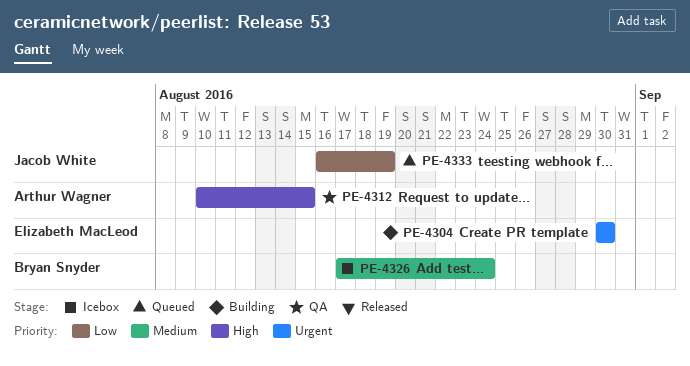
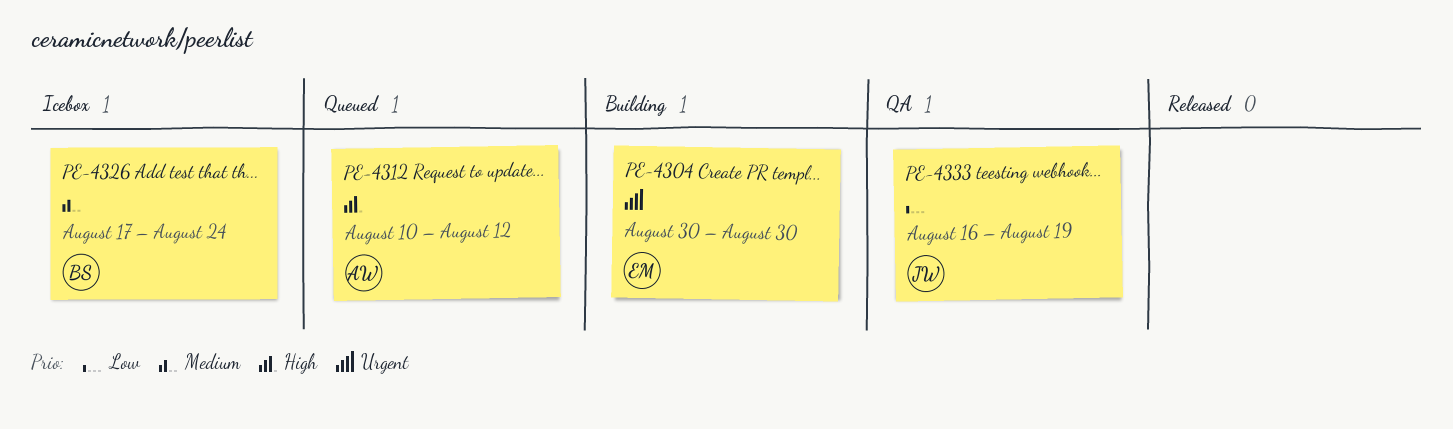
PE-4312, status: QA -> Queued
PE-4312, due: Aug 15 -> Aug 12
PE-4333, status: Queued -> QA

